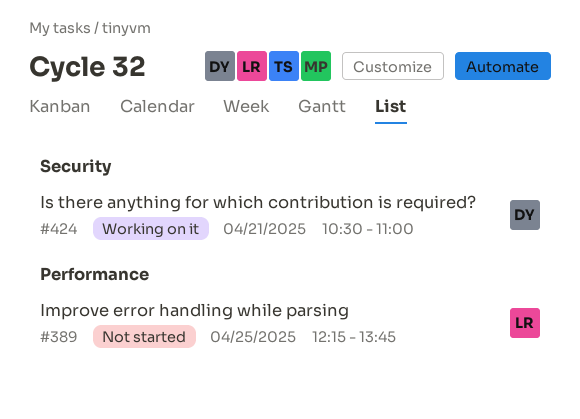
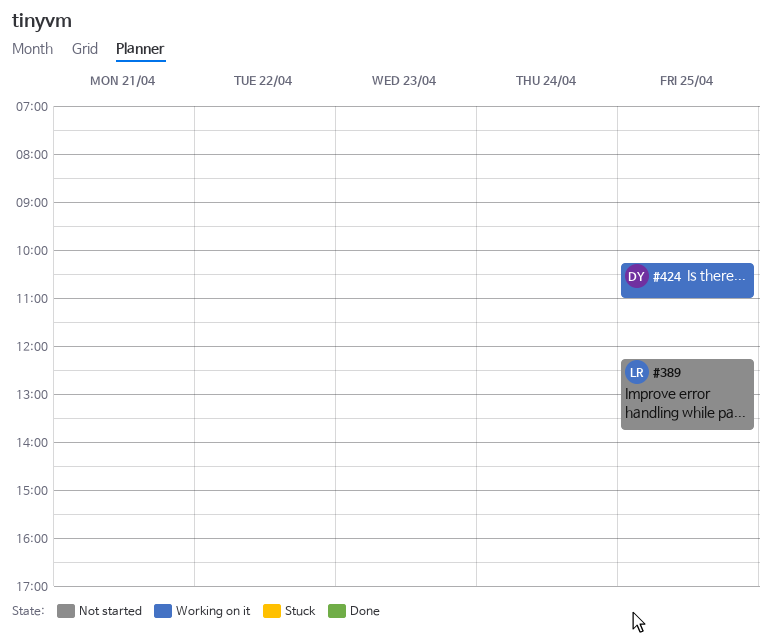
#424, day: Apr 21 -> Apr 25
#424, begins: 10:30 -> 10:15

